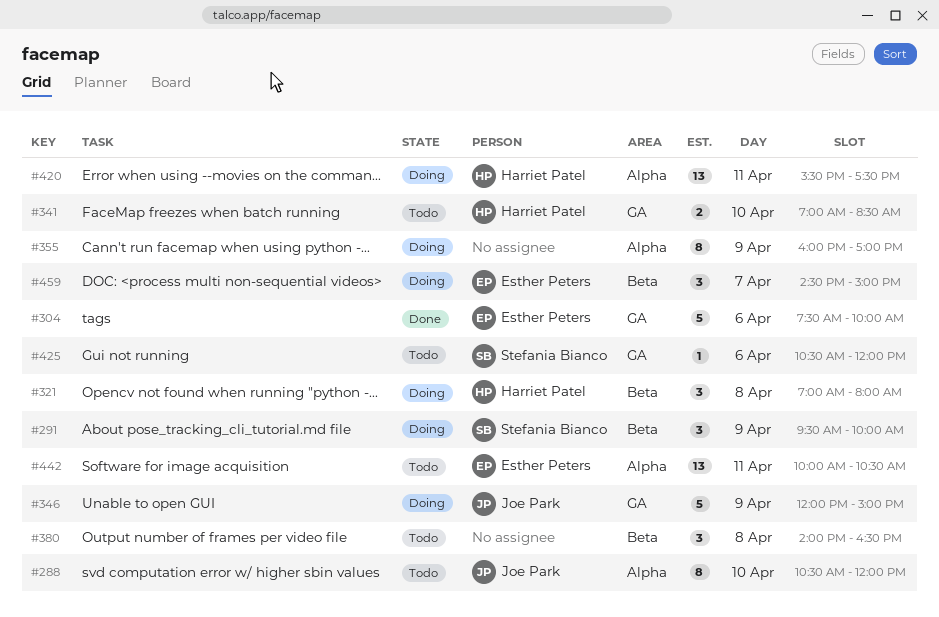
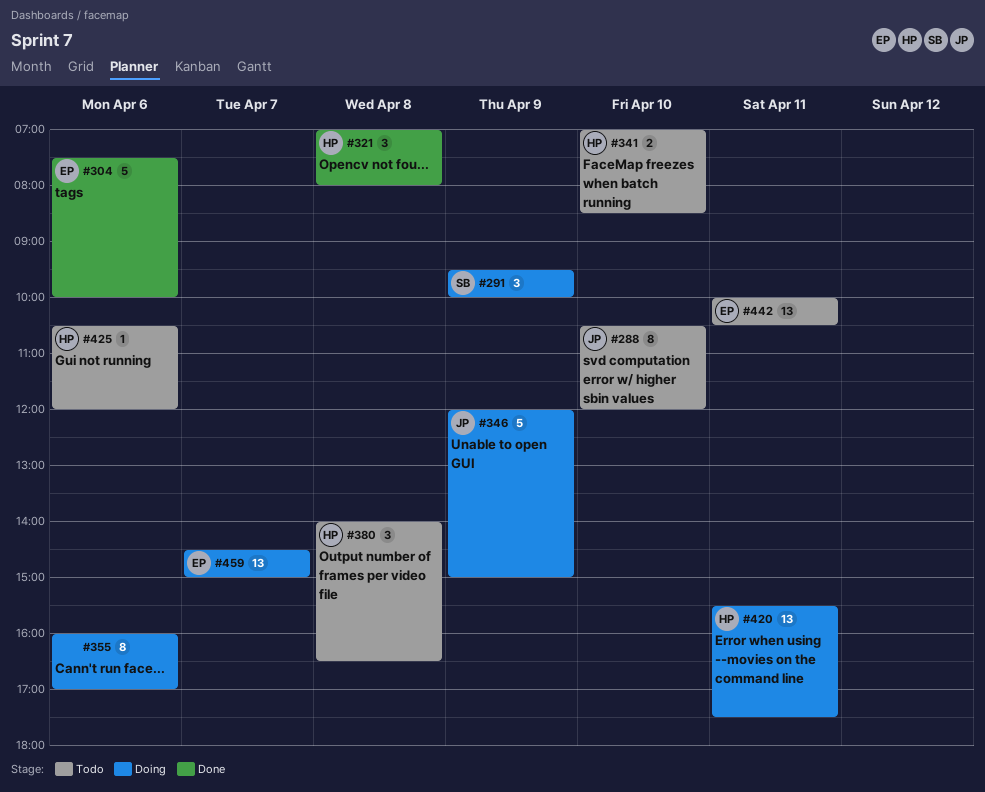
#321, status: Doing -> Done
#355, day: Apr 9 -> Apr 6
#380, owner: none -> Harriet Patel
#425, owner: Stefania Bianco -> Harriet Patel
#459, estimate: 3 -> 13

